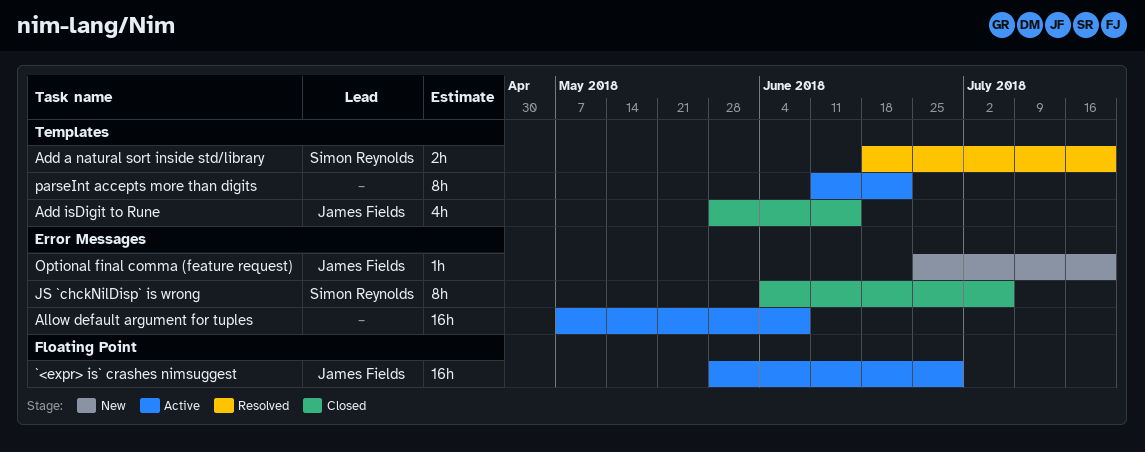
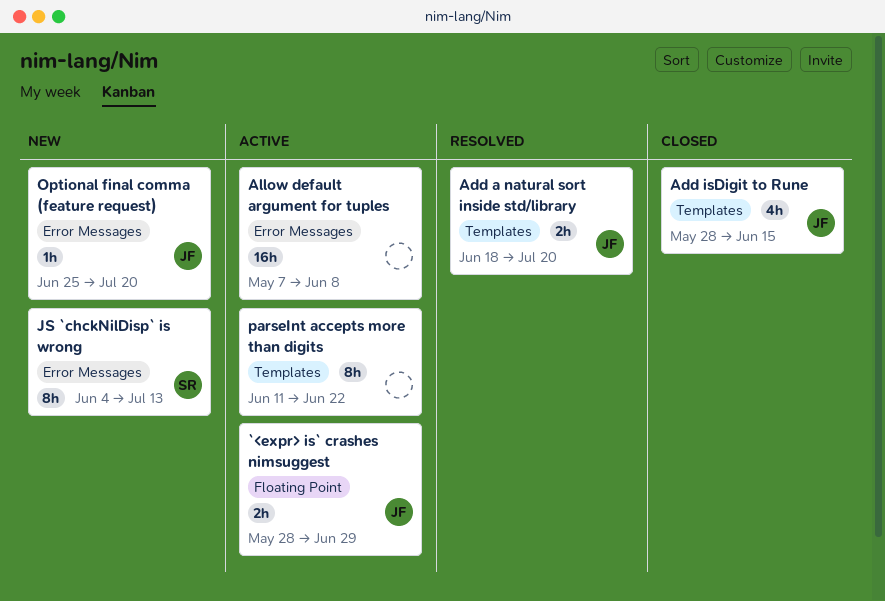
`<expr> is` crashes nimsuggest, estimate: 16h -> 2h
Add a natural sort inside std/library, owner: Simon Reynolds -> James Fields
JS `chckNilDisp` is wrong, status: Closed -> New
JS `chckNilDisp` is wrong, due: Jul 6 -> Jul 13

